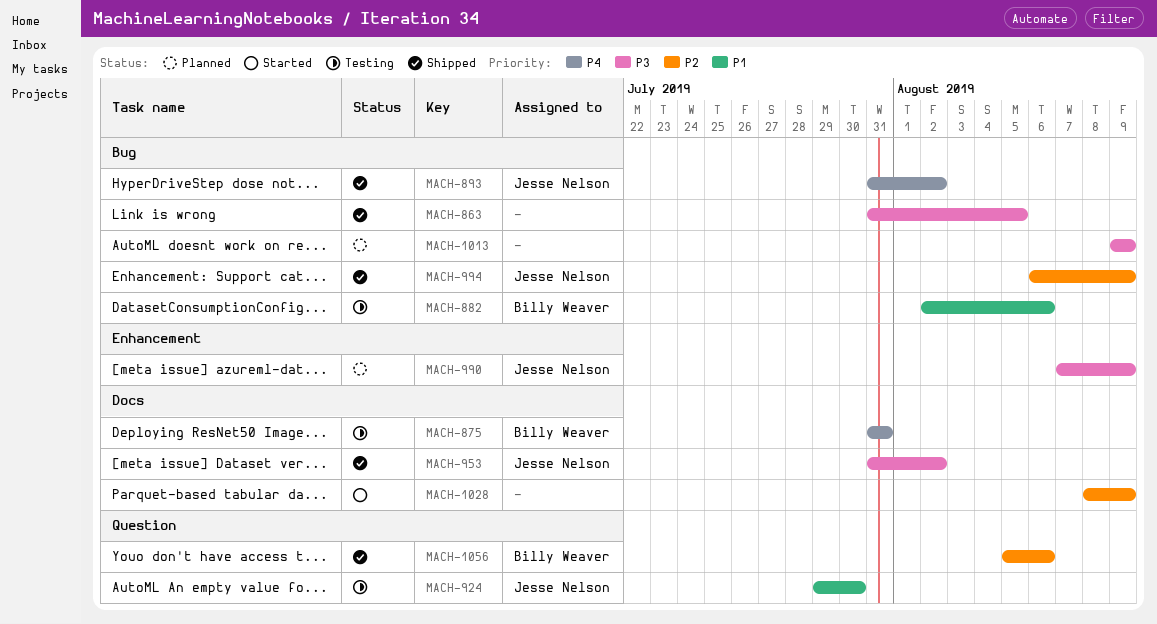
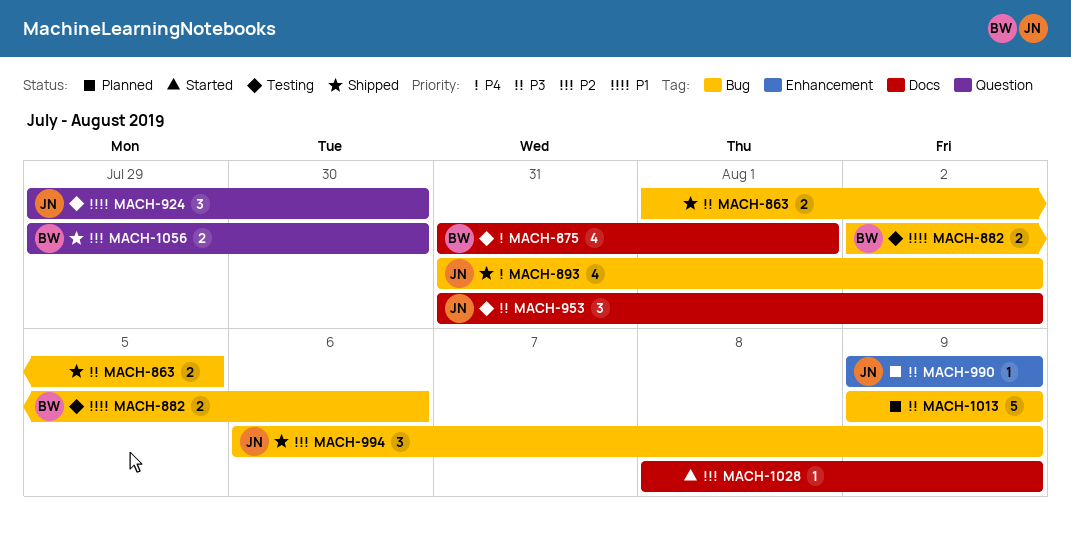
MACH-863, start: Jul 31 -> Aug 1
MACH-875, due: Jul 31 -> Aug 1
MACH-953, status: Shipped -> Testing
MACH-990, start: Aug 7 -> Aug 9
MACH-1056, start: Aug 5 -> Jul 29
MACH-1056, due: Aug 6 -> Jul 30

